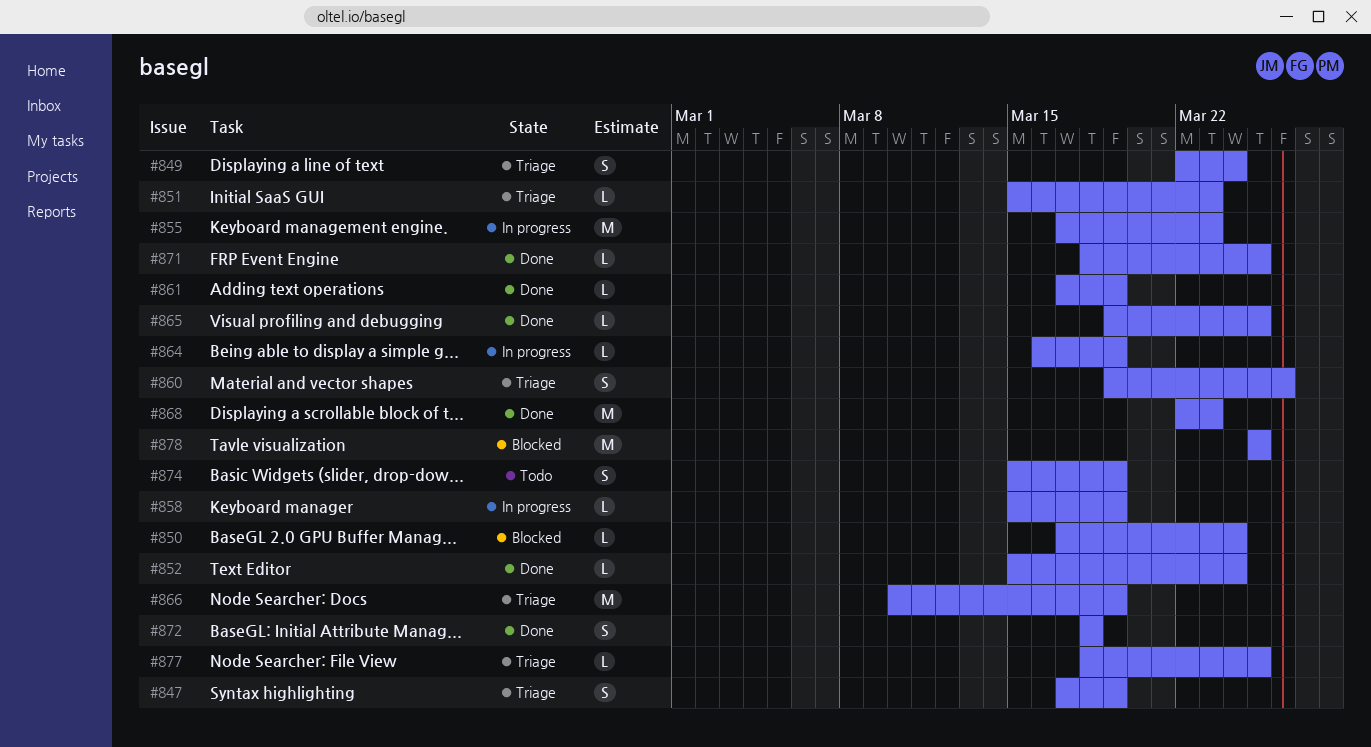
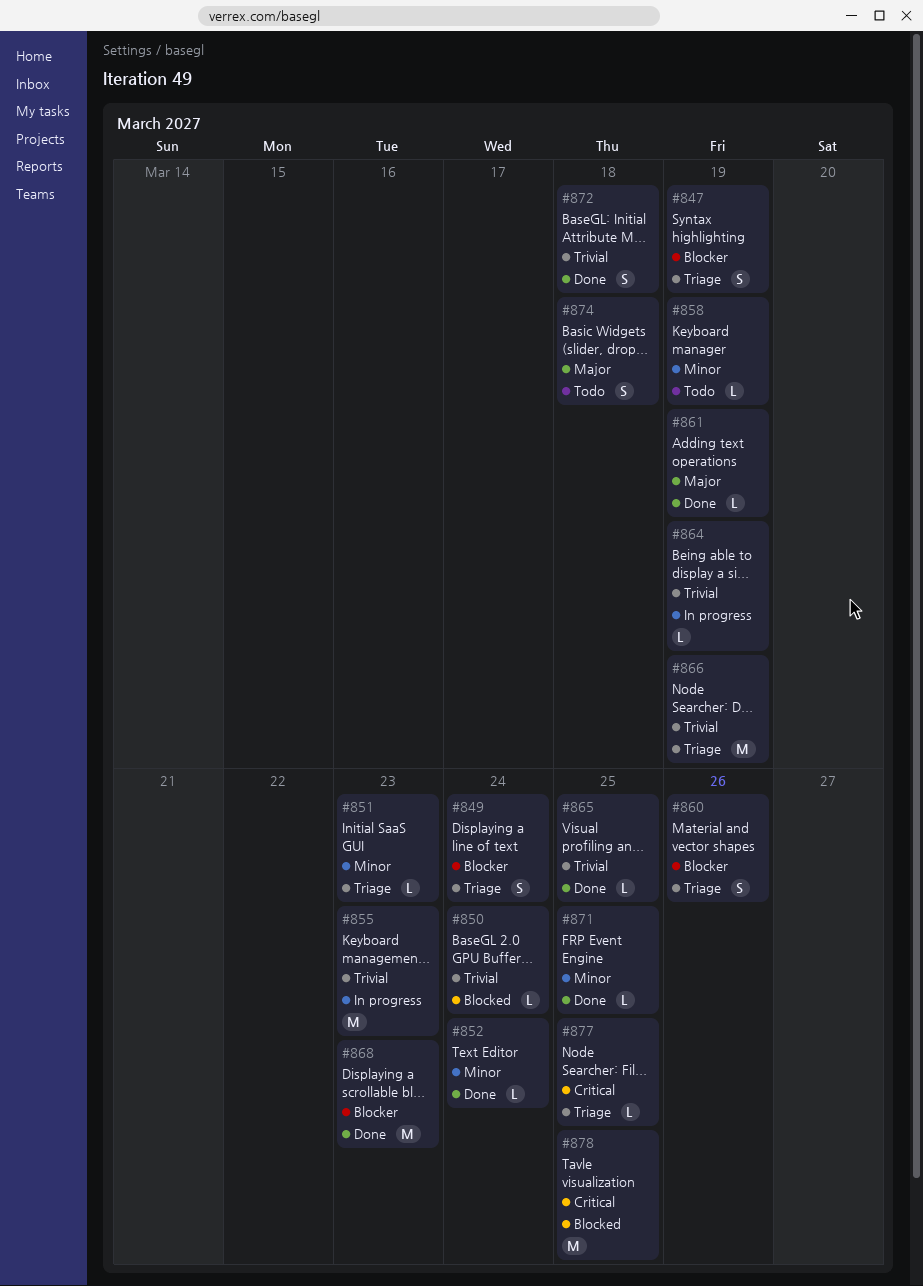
#858, status: In progress -> Todo
#874, due: Mar 19 -> Mar 18

